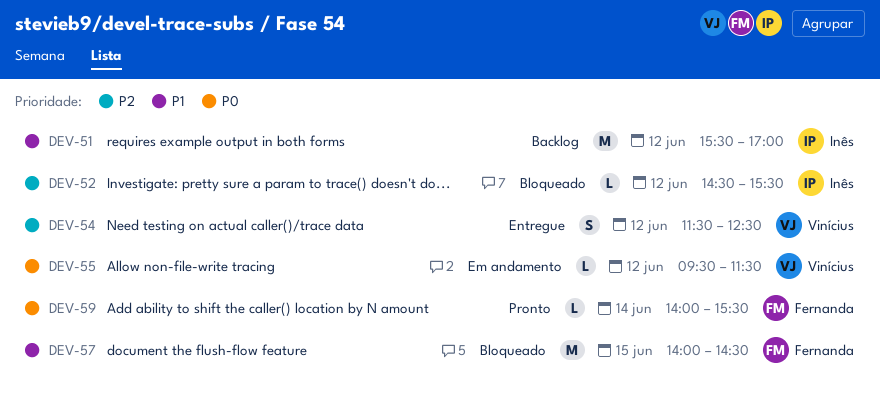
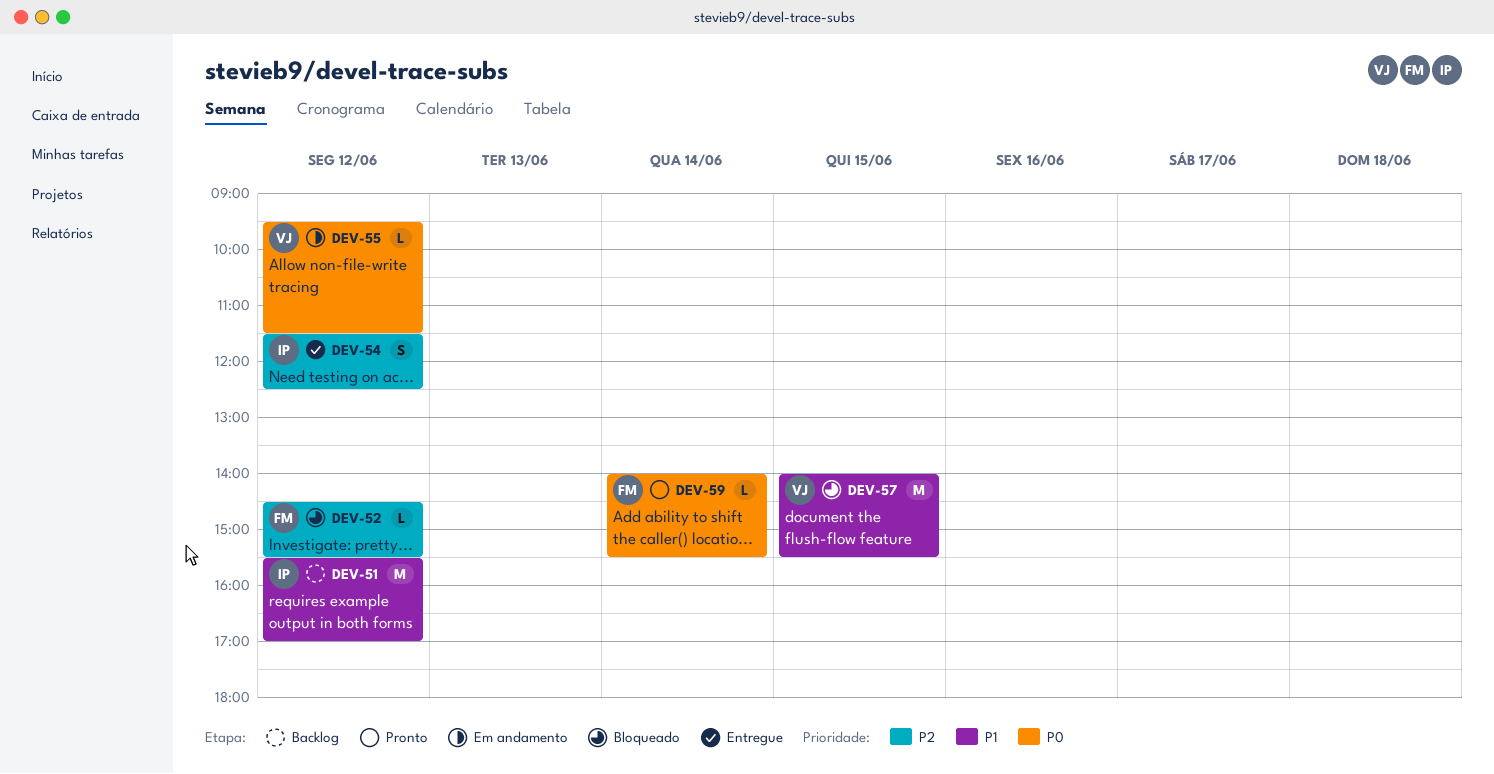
DEV-52, owner: Inês -> Fernanda
DEV-54, owner: Vinícius -> Inês
DEV-57, owner: Fernanda -> Vinícius
DEV-57, ends: 14:30 -> 15:30

